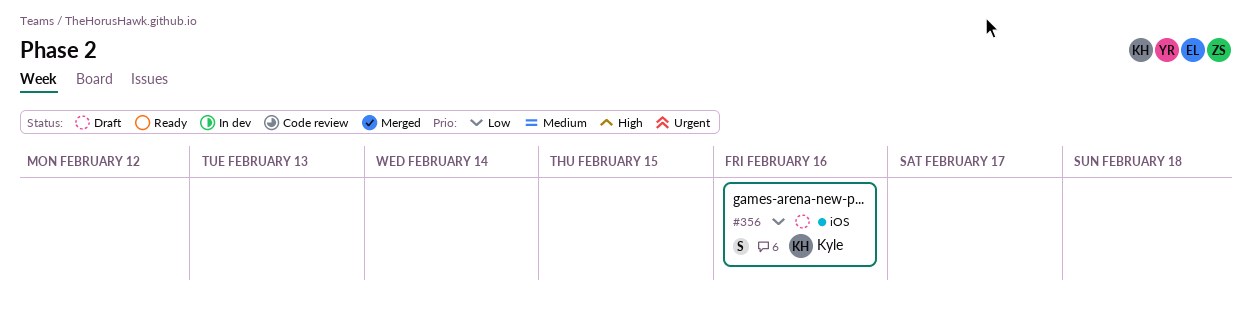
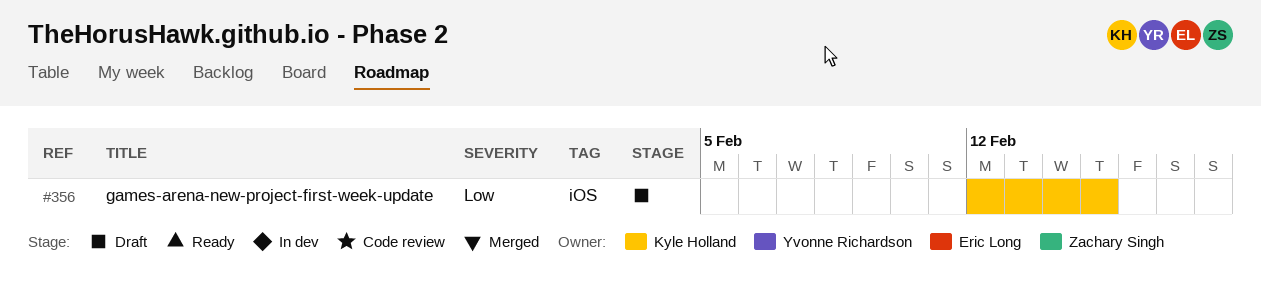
#356, due: Feb 16 -> Feb 15

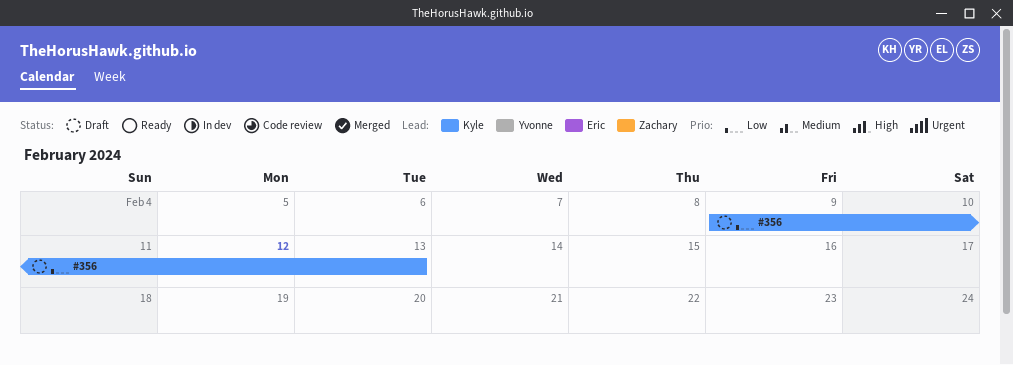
#356, start: Feb 12 -> Feb 9
#356, due: Feb 15 -> Feb 13

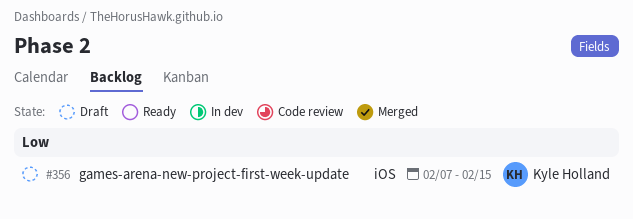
#356, start: Feb 9 -> Feb 7
#356, due: Feb 13 -> Feb 15

